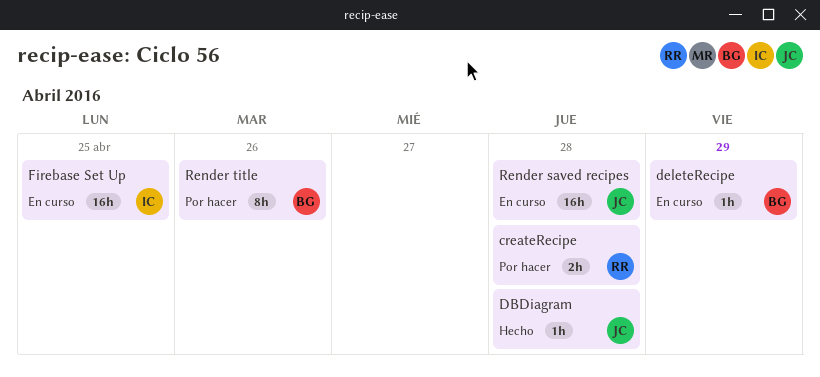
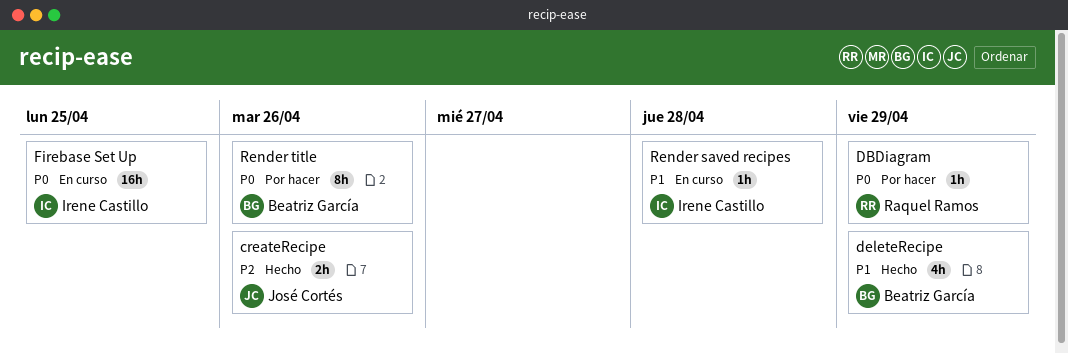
createRecipe, status: Por hacer -> Hecho
createRecipe, owner: Raquel Ramos -> José Cortés
createRecipe, due: Apr 28 -> Apr 26
DBDiagram, status: Hecho -> Por hacer
DBDiagram, owner: José Cortés -> Raquel Ramos
DBDiagram, due: Apr 28 -> Apr 29
deleteRecipe, status: En curso -> Hecho
deleteRecipe, estimate: 1h -> 4h
Render saved recipes, owner: José Cortés -> Irene Castillo
Render saved recipes, estimate: 16h -> 1h

